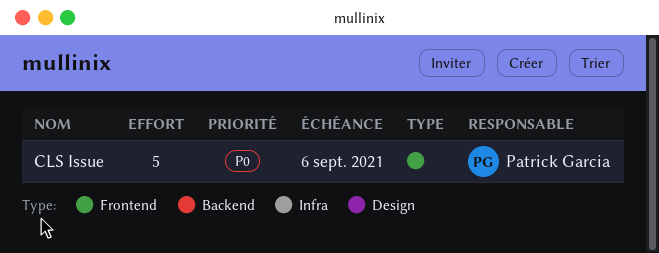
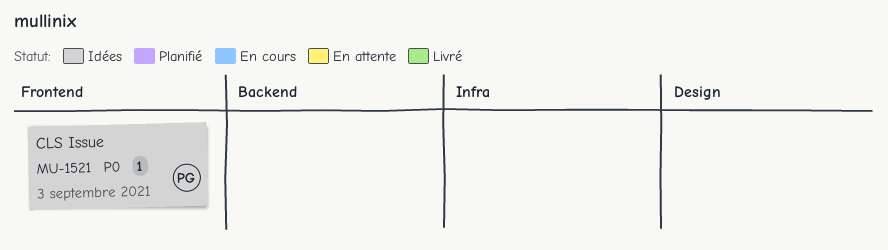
CLS Issue, estimate: 5 -> 1
CLS Issue, due: Sep 6 -> Sep 3

